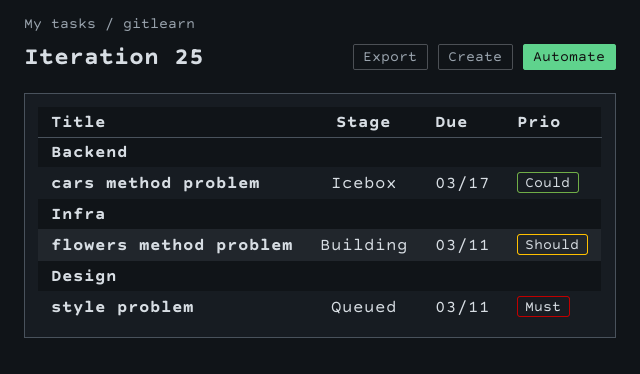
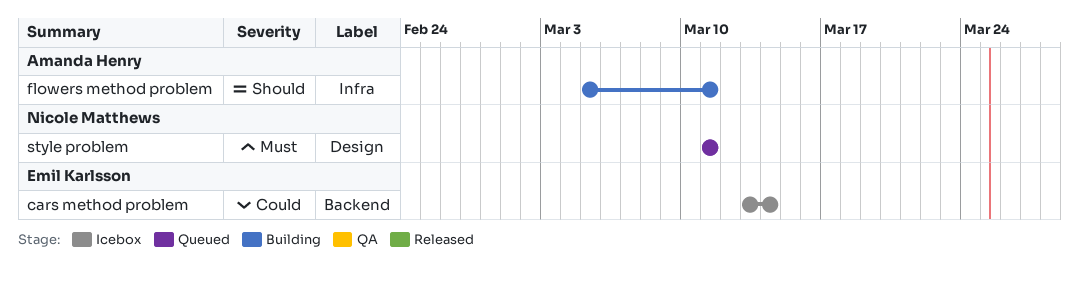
cars method problem, due: Mar 17 -> Mar 14

